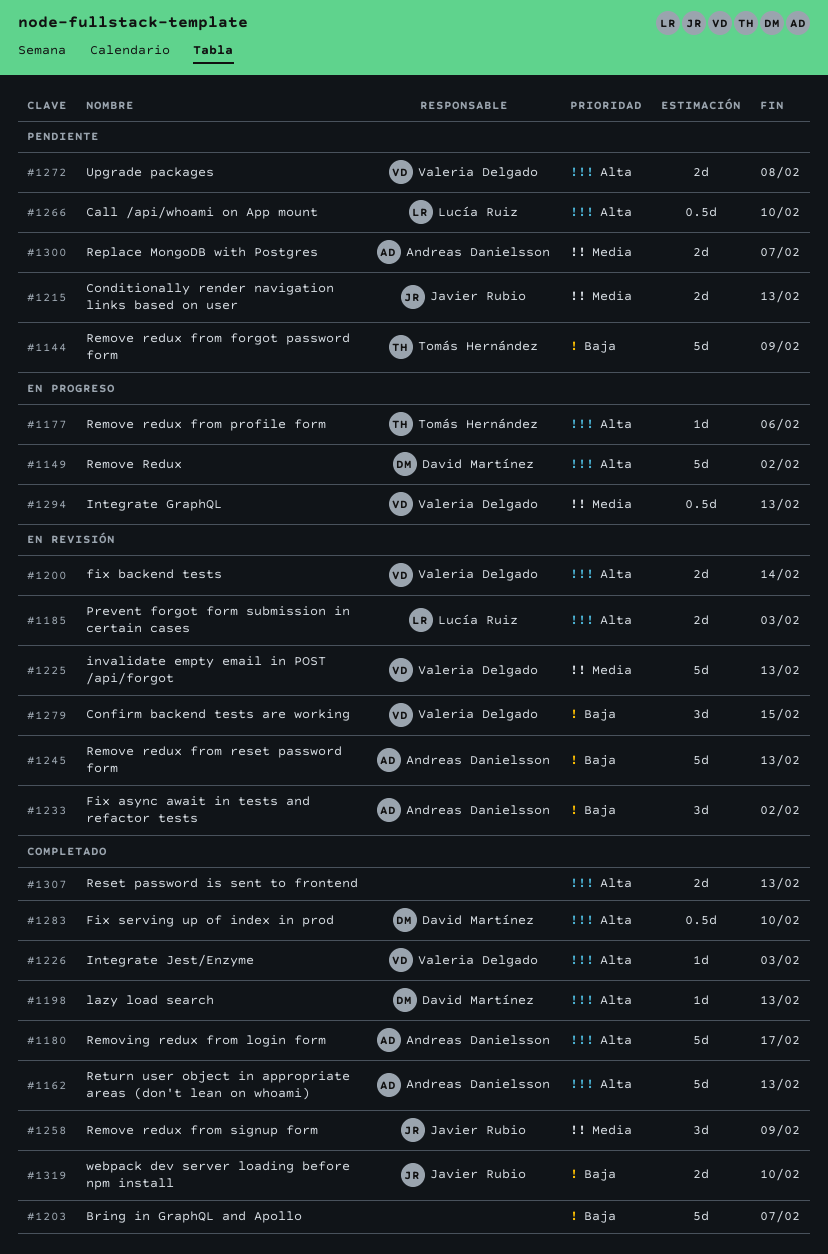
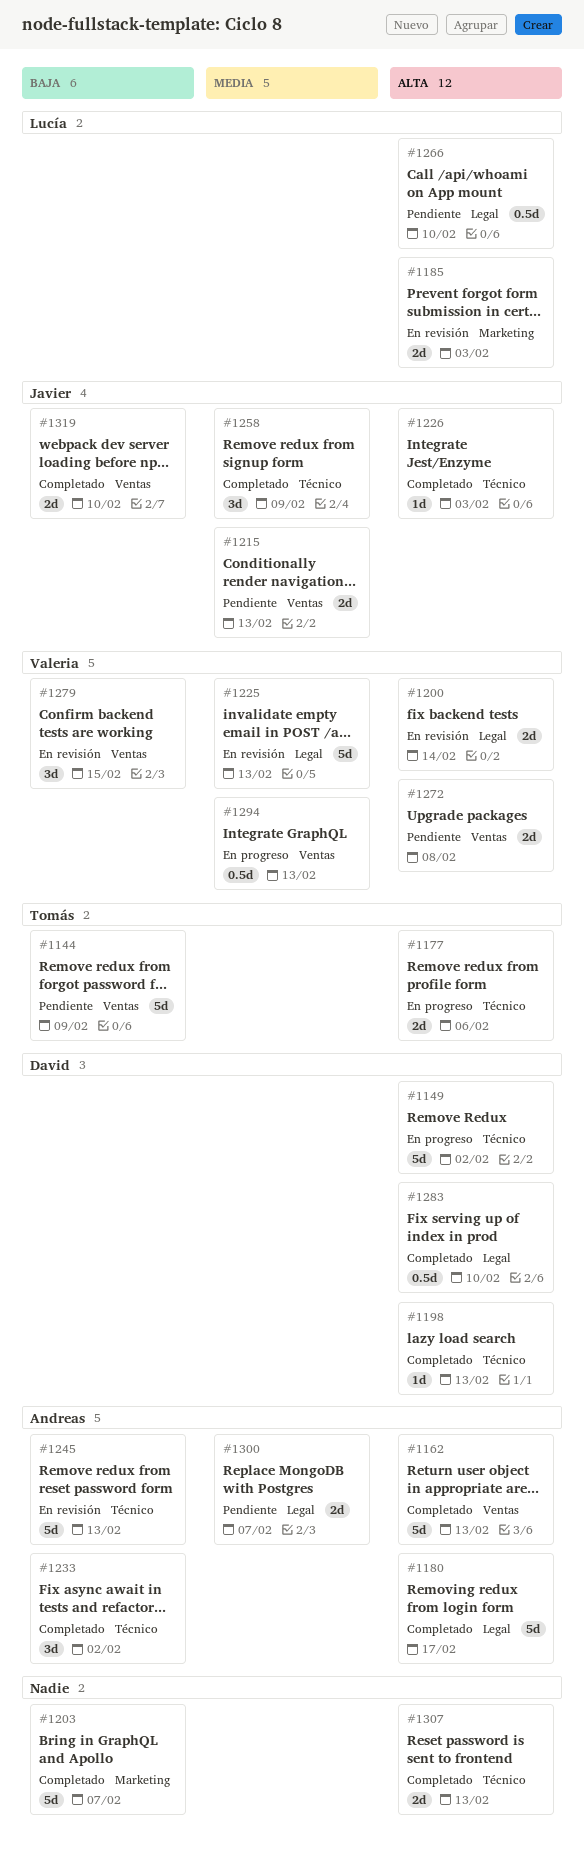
#1177, estimate: 1d -> 2d
#1226, owner: Valeria Delgado -> Javier Rubio
#1233, status: En revisión -> Completado

